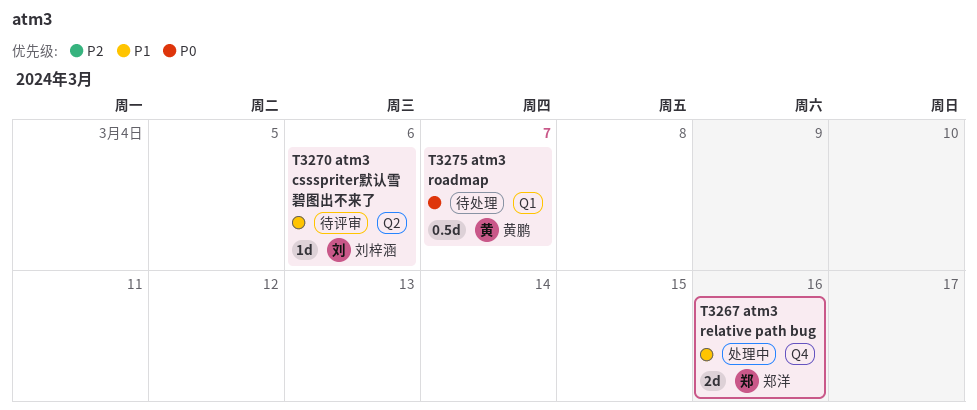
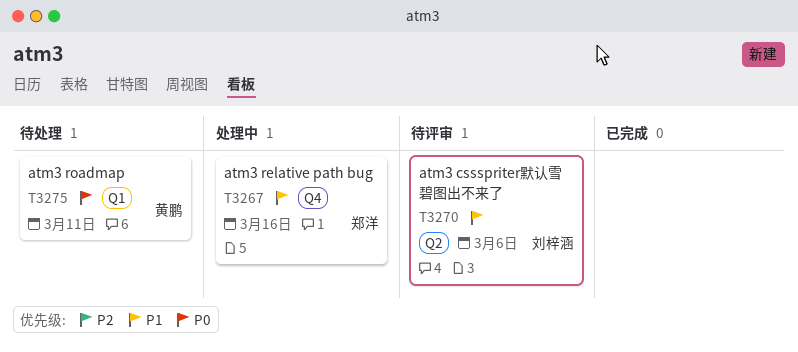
T3275, due: Mar 7 -> Mar 11

